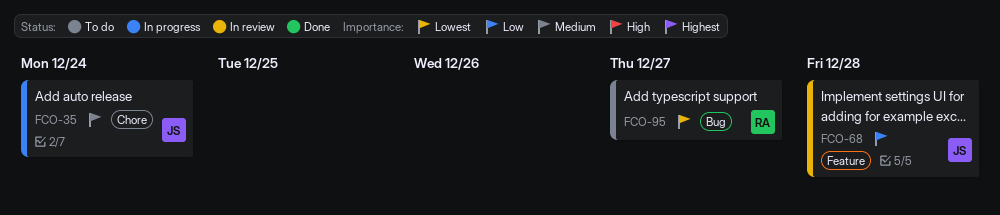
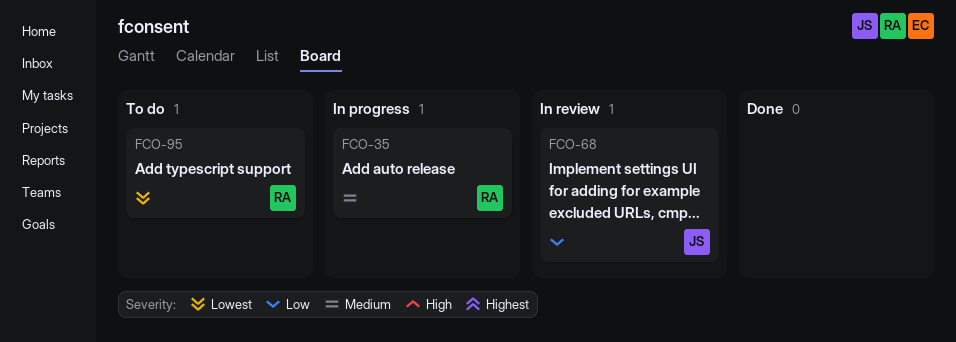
FCO-35, owner: JS -> RA

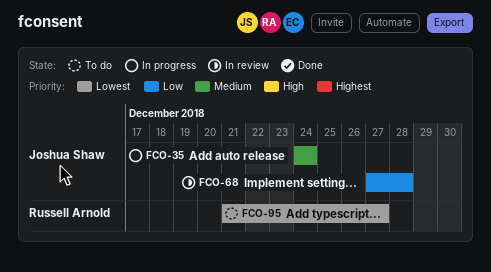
FCO-35, owner: Russell Arnold -> Joshua Shaw

